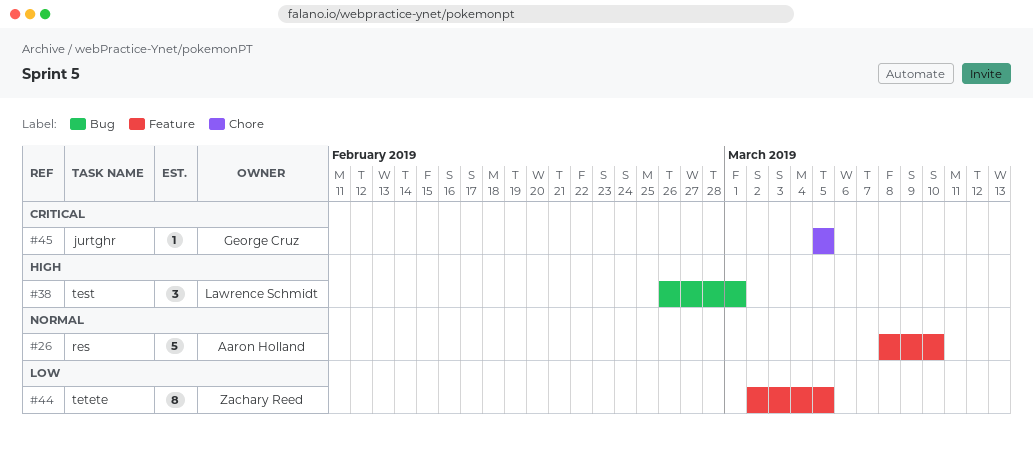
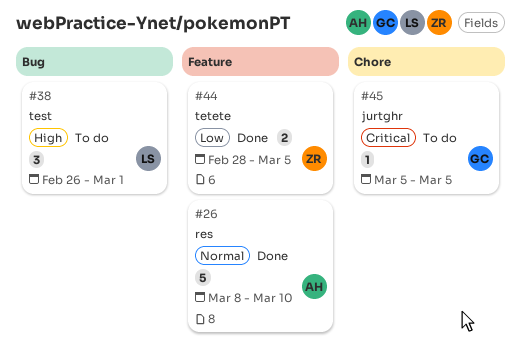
#44, estimate: 8 -> 2
#44, start: Mar 2 -> Feb 28

